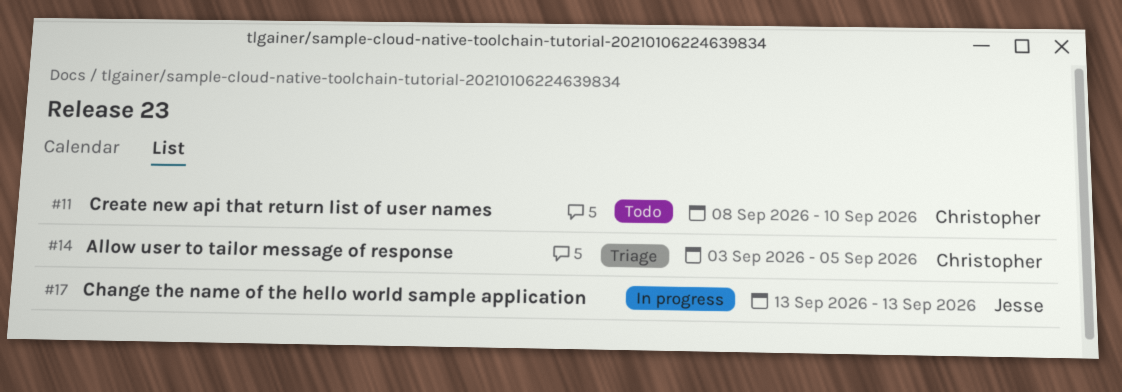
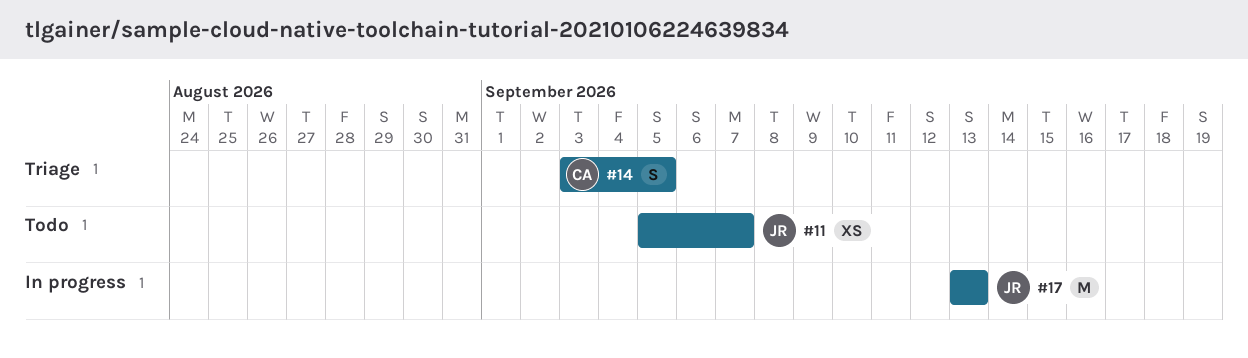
#11, owner: Christopher -> Jesse
#11, start: Sep 8 -> Sep 5
#11, due: Sep 10 -> Sep 7

